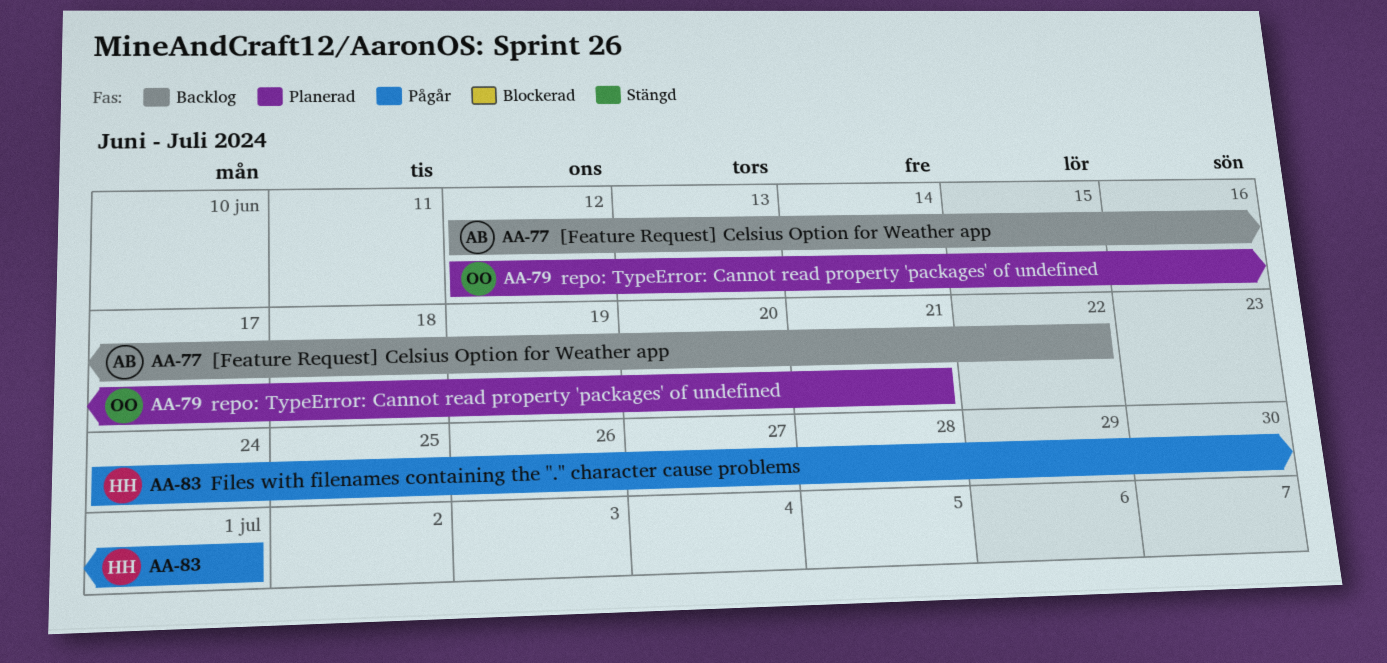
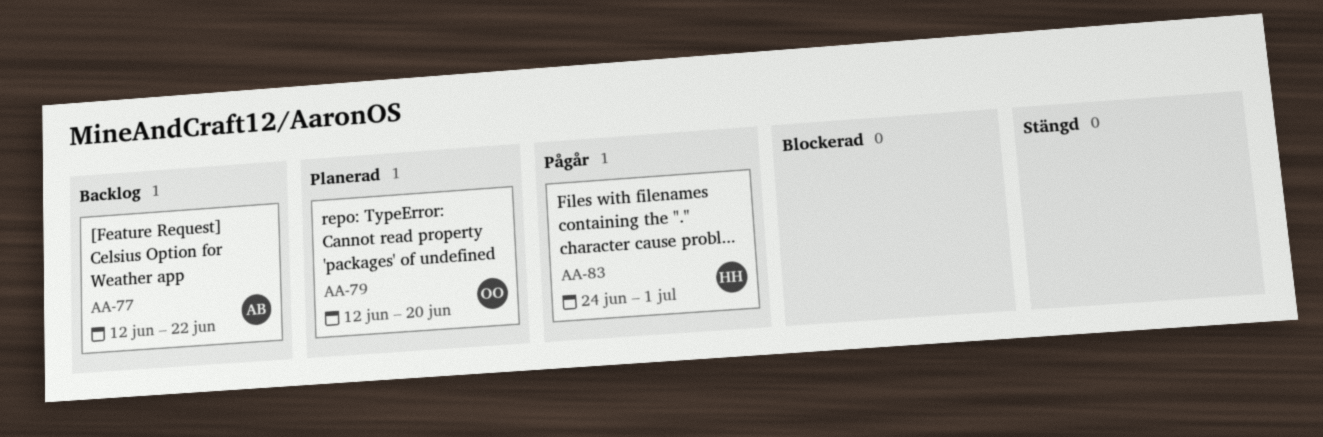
AA-79, due: Jun 21 -> Jun 20

